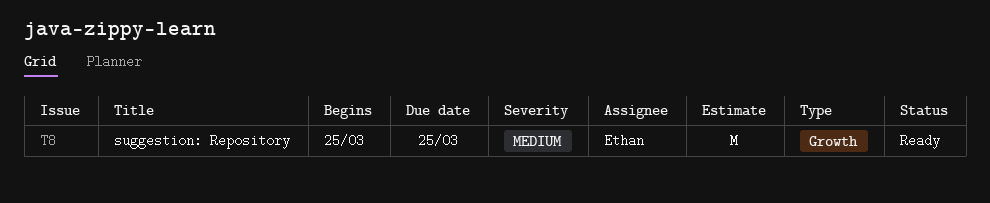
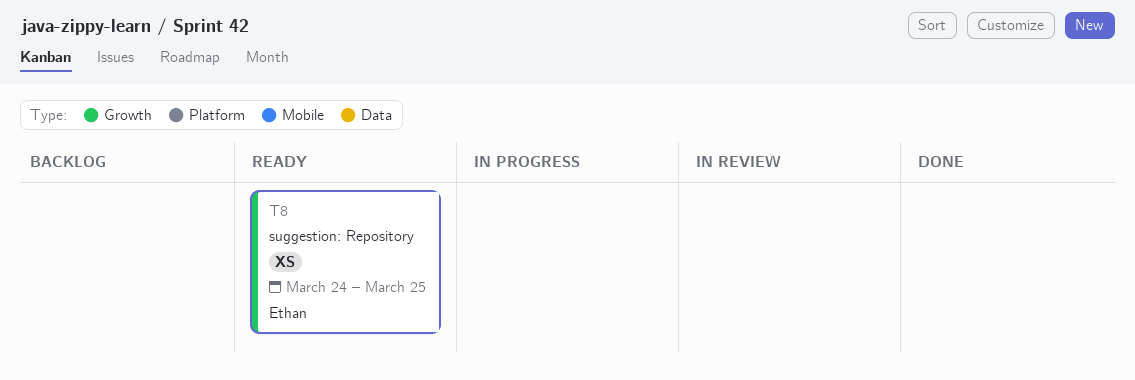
T8, estimate: M -> XS
T8, start: Mar 25 -> Mar 24

